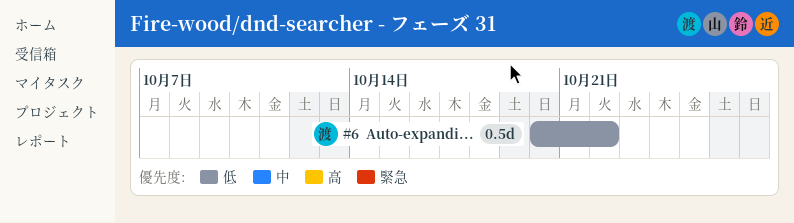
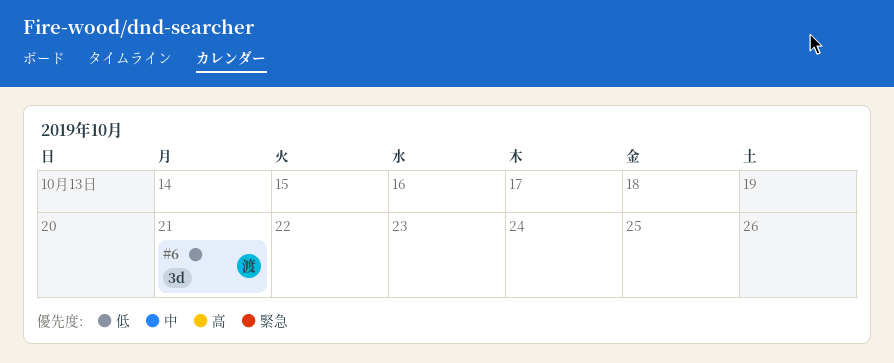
#6, estimate: 0.5d -> 3d
#6, due: Oct 22 -> Oct 21

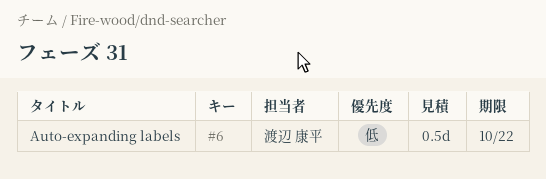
#6, estimate: 3d -> 0.5d
#6, due: Oct 21 -> Oct 22

